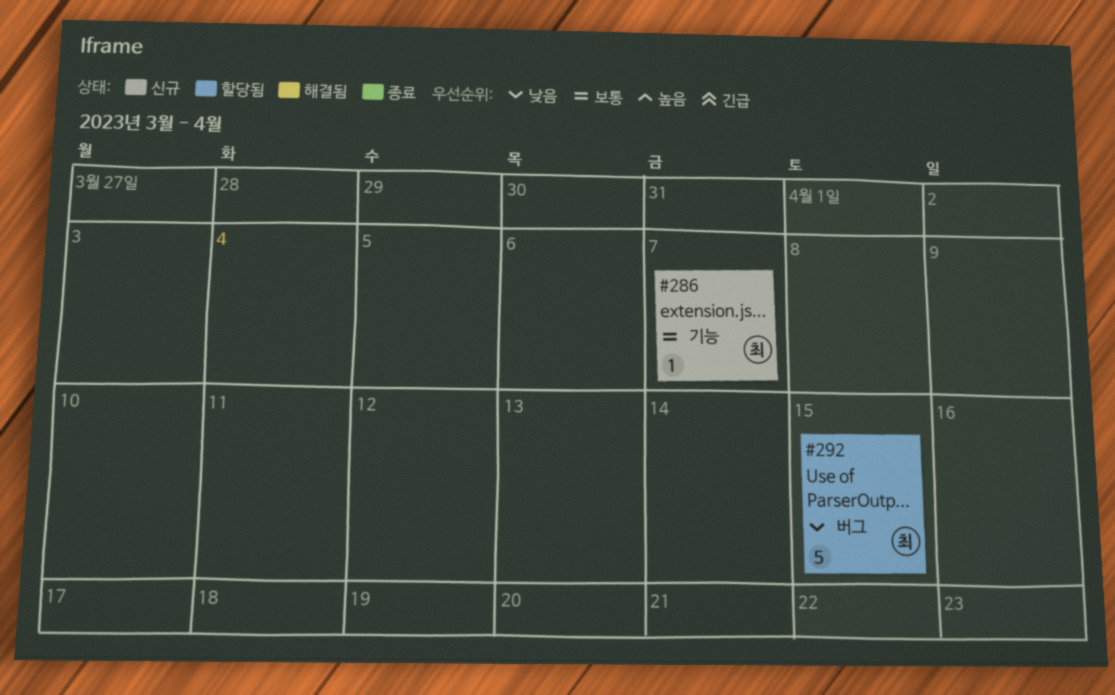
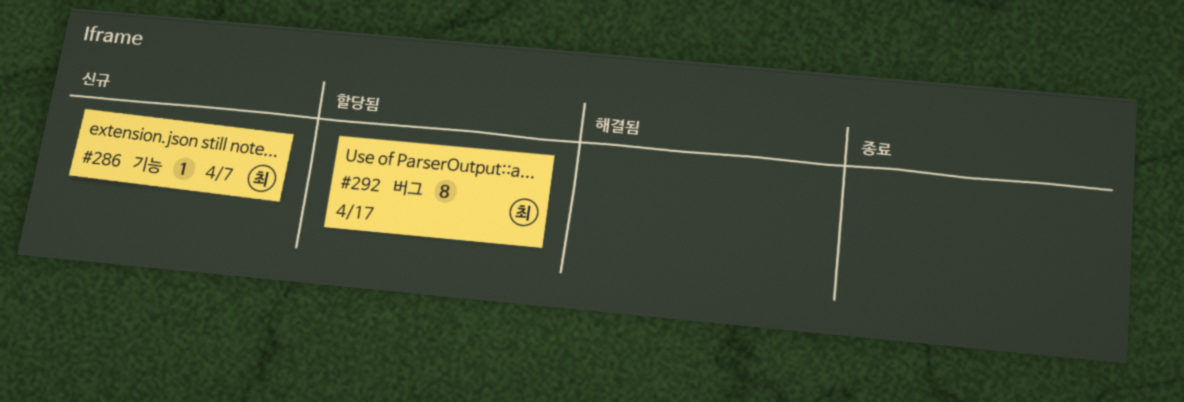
#292, estimate: 5 -> 8
#292, due: Apr 15 -> Apr 17

